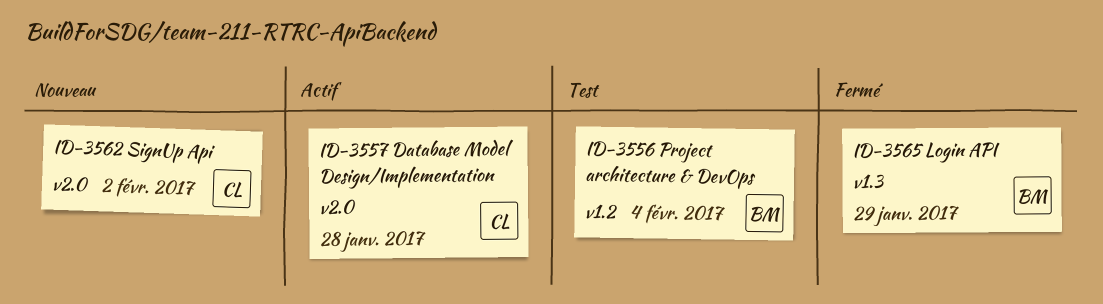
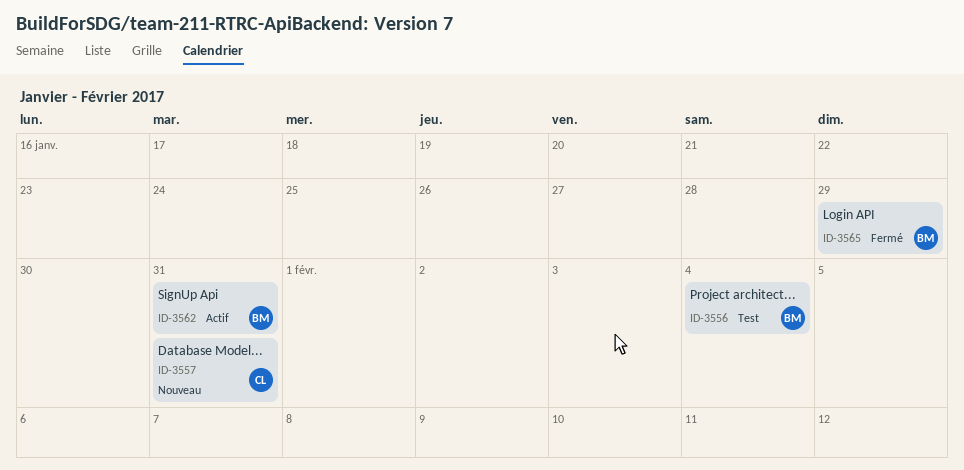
ID-3557, status: Actif -> Nouveau
ID-3557, due: Jan 28 -> Jan 31
ID-3562, status: Nouveau -> Actif
ID-3562, owner: CL -> BM
ID-3562, due: Feb 2 -> Jan 31

